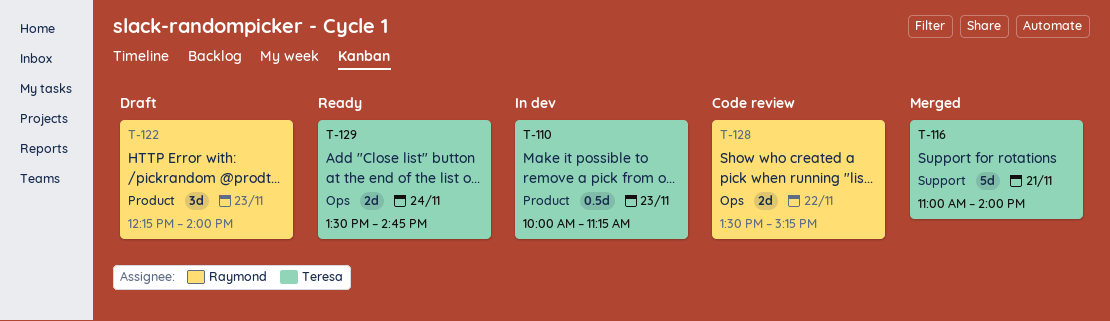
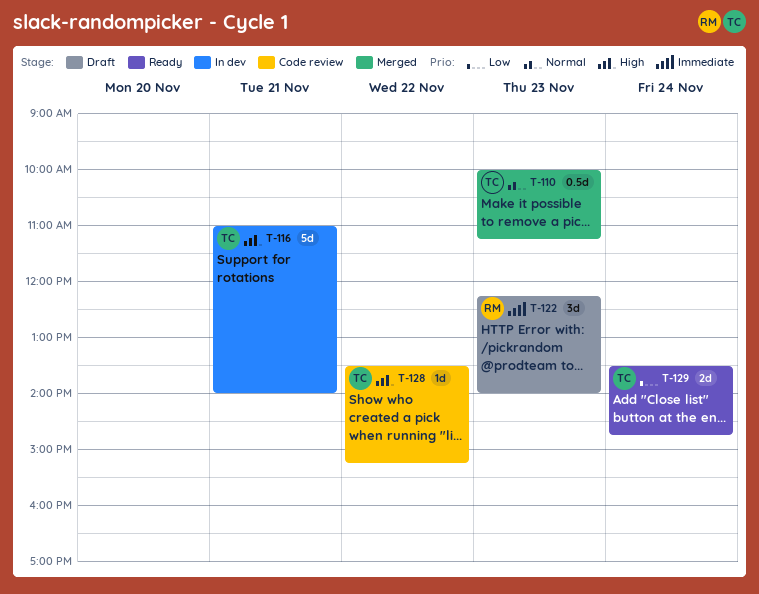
T-110, status: In dev -> Merged
T-116, status: Merged -> In dev
T-128, owner: Raymond -> Teresa
T-128, estimate: 2d -> 1d

